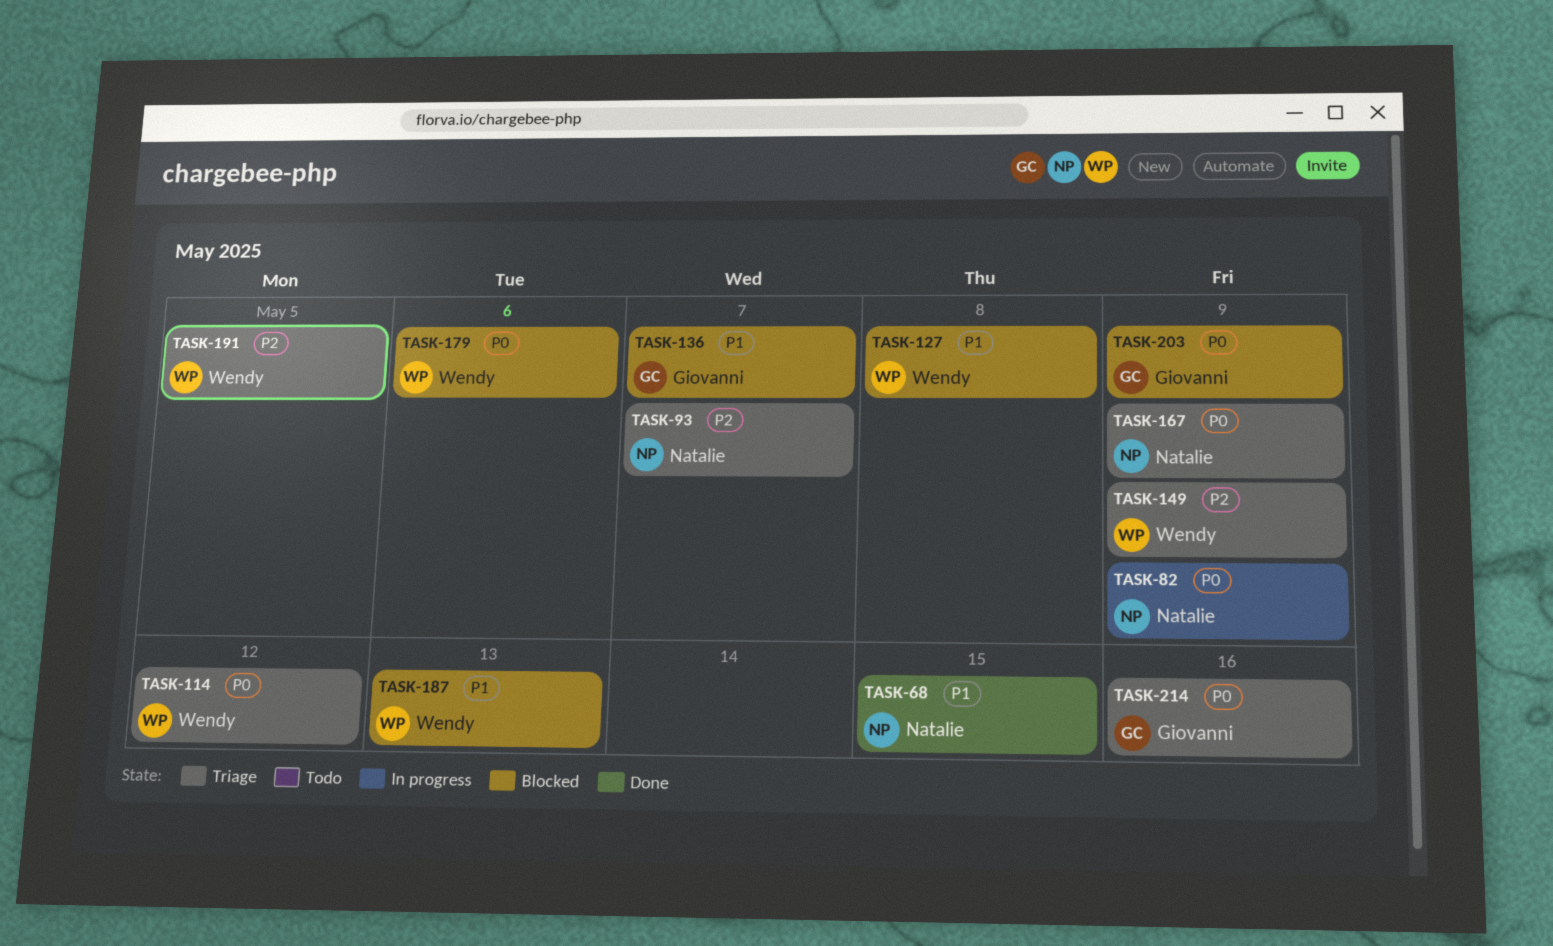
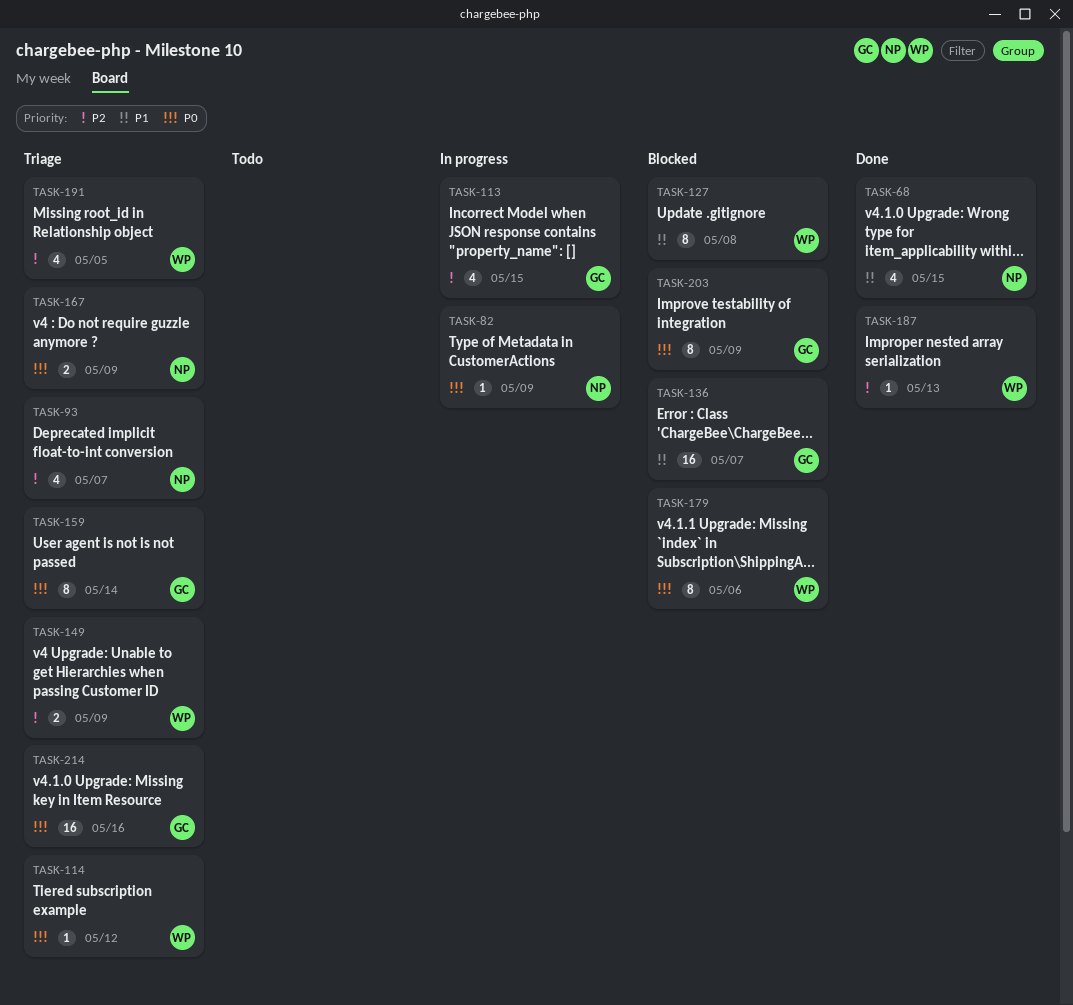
TASK-113: none -> present
TASK-159: none -> present
TASK-187, status: Blocked -> Done
TASK-187, priority: P1 -> P2

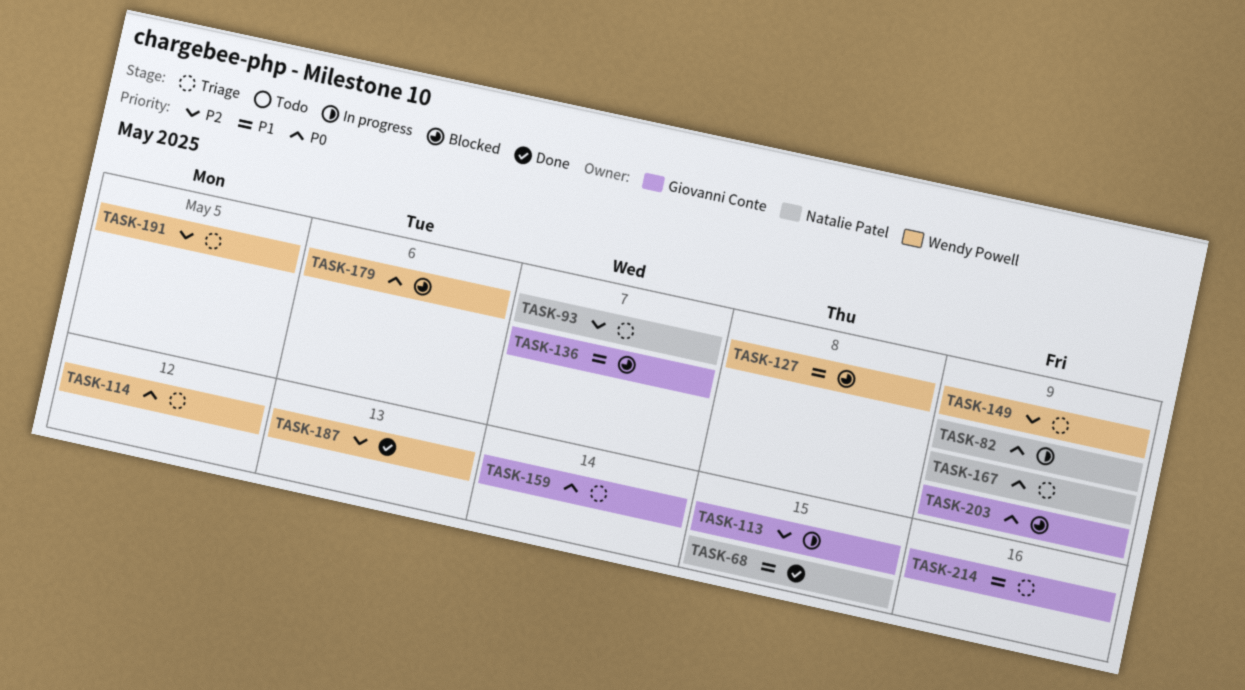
TASK-214, priority: P0 -> P1

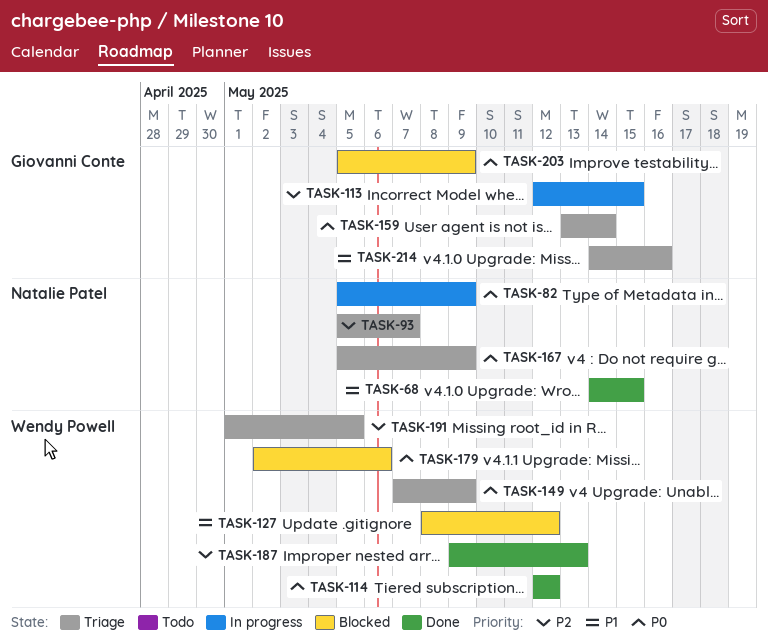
TASK-114, status: Triage -> Done
TASK-127, due: May 8 -> May 12
TASK-136: present -> none
TASK-149, priority: P2 -> P0

